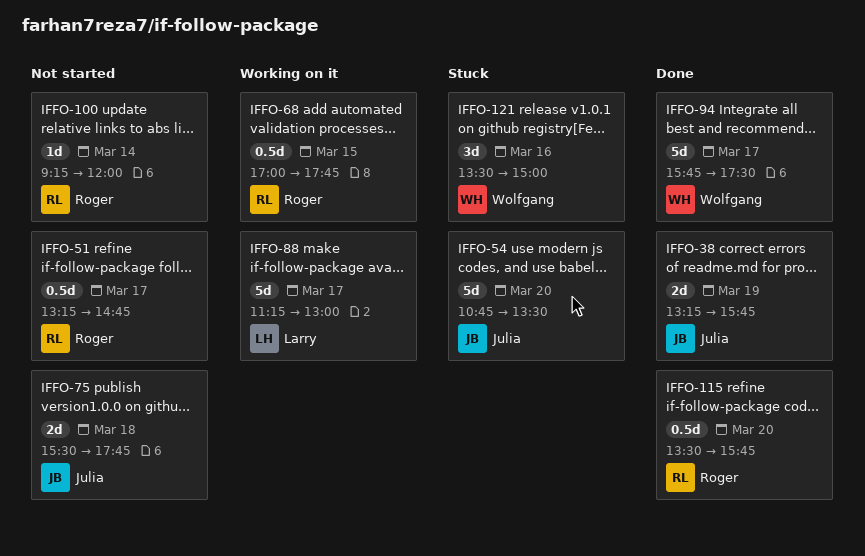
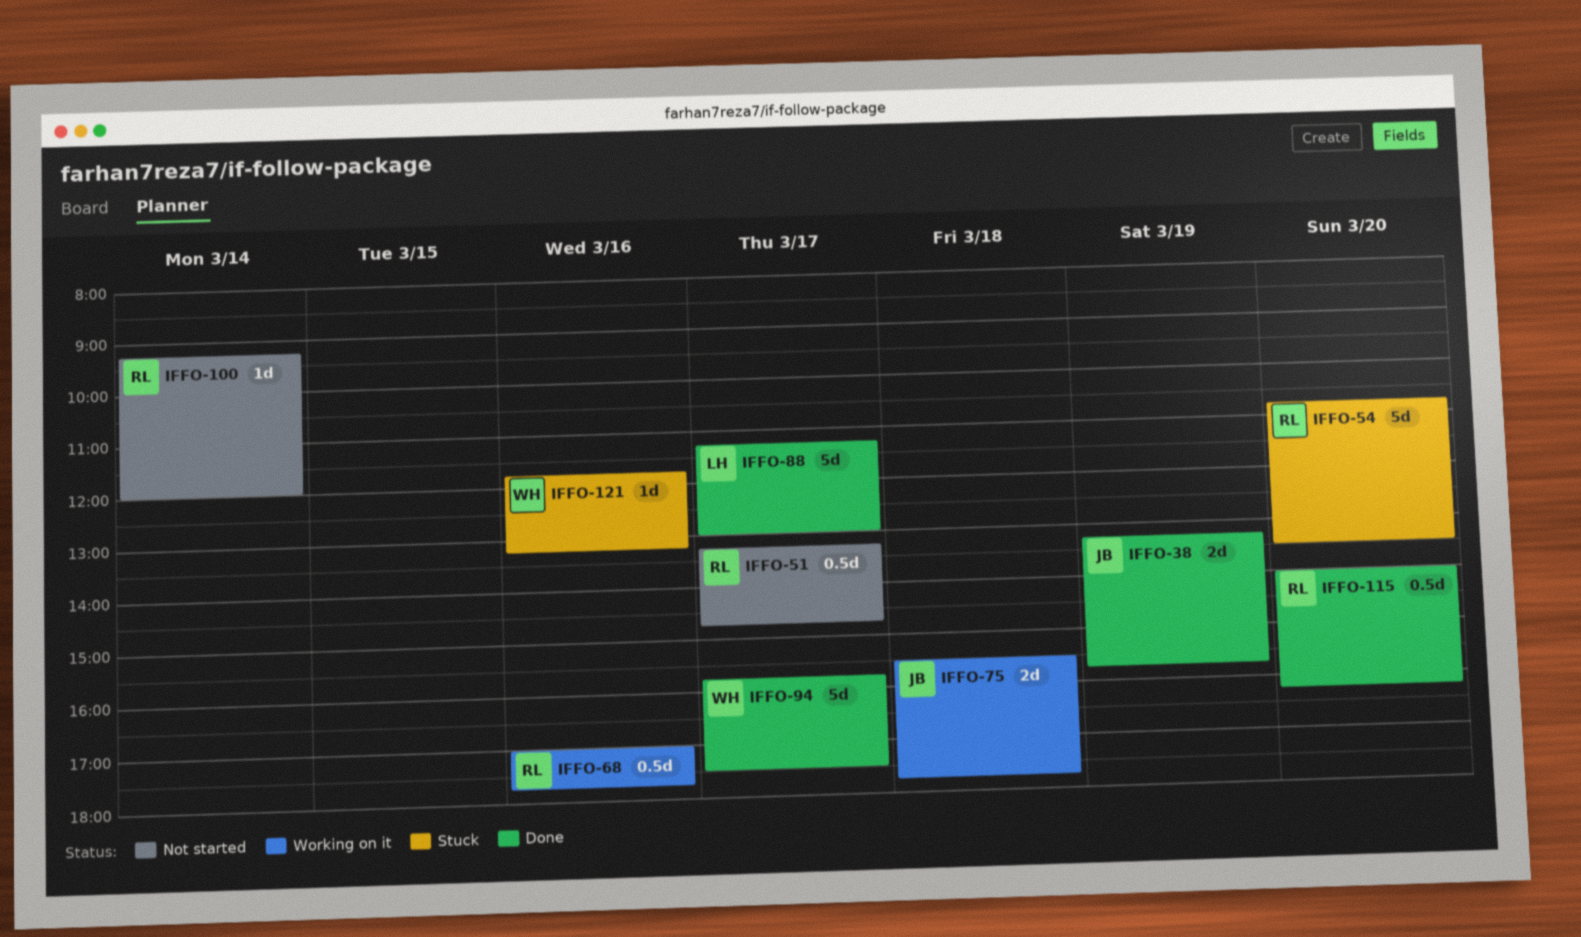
IFFO-54, owner: Julia -> Roger
IFFO-68, day: Mar 15 -> Mar 16
IFFO-75, status: Not started -> Working on it
IFFO-88, status: Working on it -> Done
IFFO-115, begins: 13:30 -> 14:00
IFFO-115, ends: 15:45 -> 16:15
IFFO-121, estimate: 3d -> 1d
IFFO-121, begins: 13:30 -> 11:45
IFFO-121, ends: 15:00 -> 13:15

